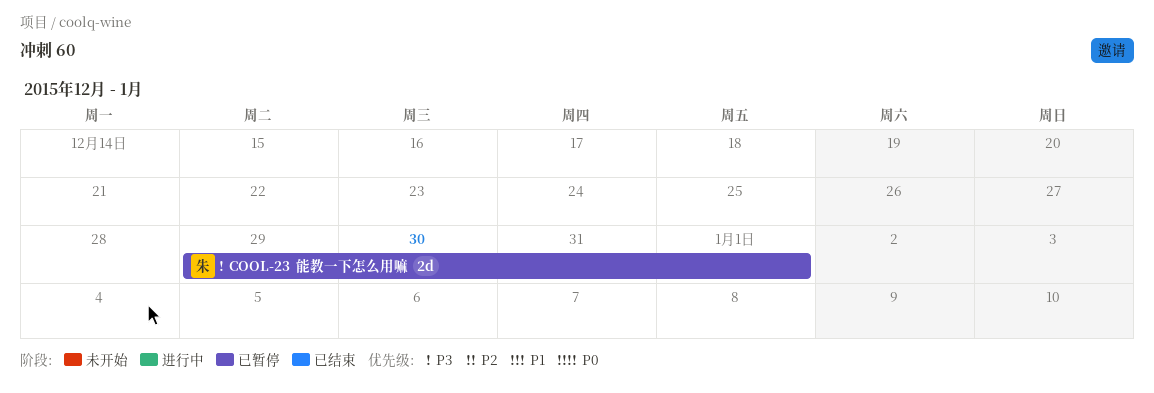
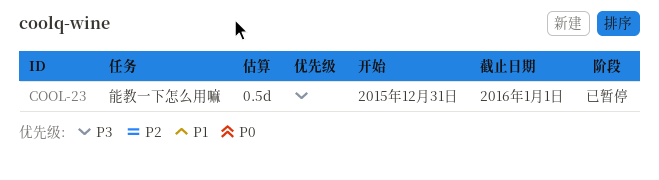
COOL-23, estimate: 2d -> 0.5d
COOL-23, start: Dec 29 -> Dec 31

